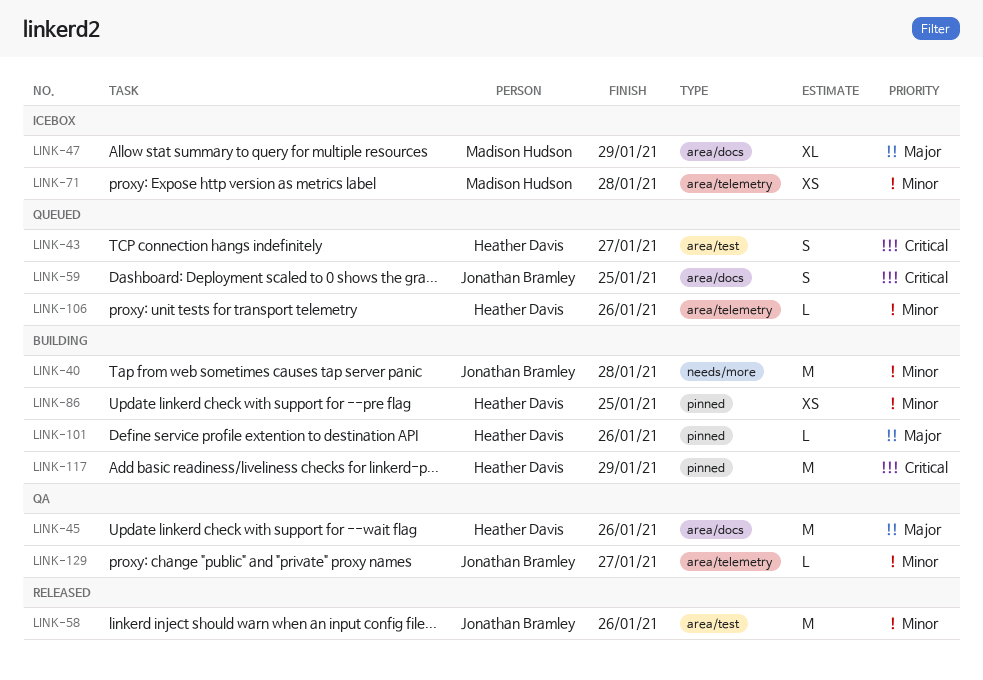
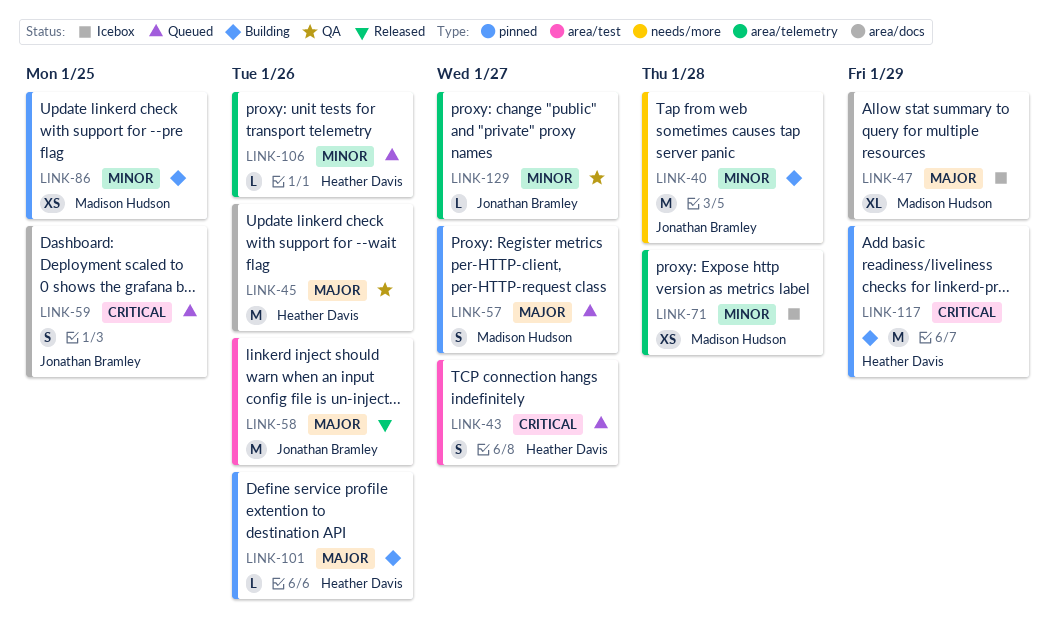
LINK-57: none -> present
LINK-58, priority: Minor -> Major
LINK-86, owner: Heather Davis -> Madison Hudson

